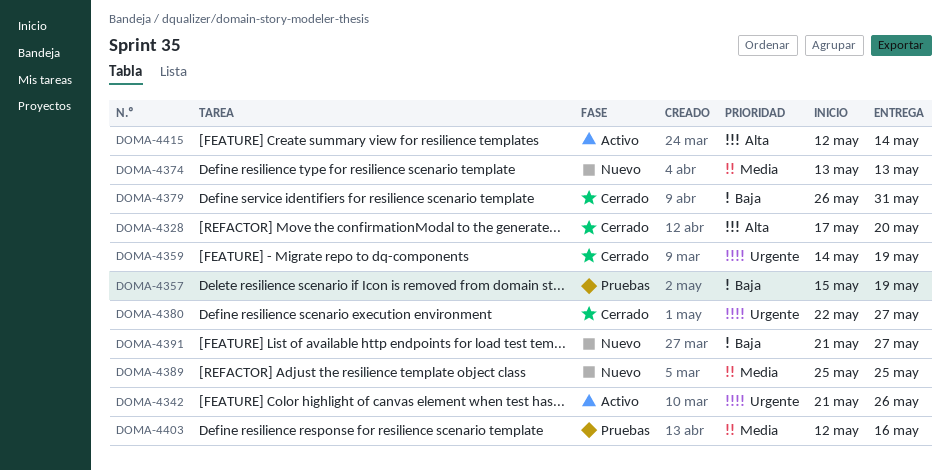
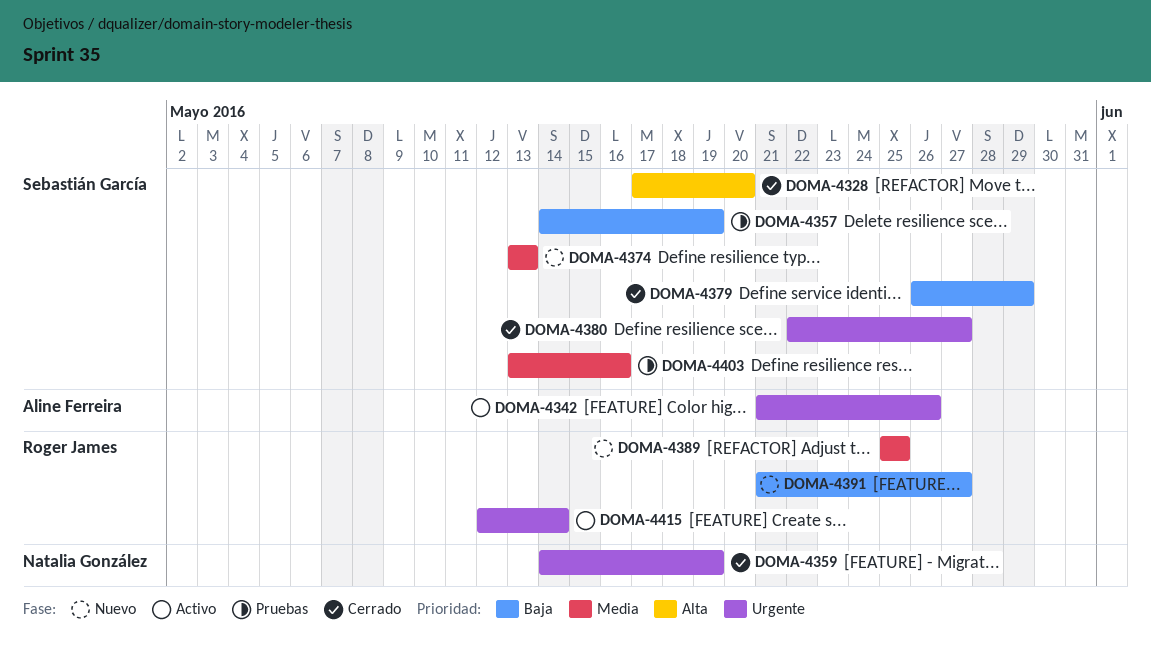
DOMA-4357, start: May 15 -> May 14
DOMA-4379, due: May 31 -> May 29
DOMA-4403, start: May 12 -> May 13
DOMA-4415, priority: Alta -> Urgente

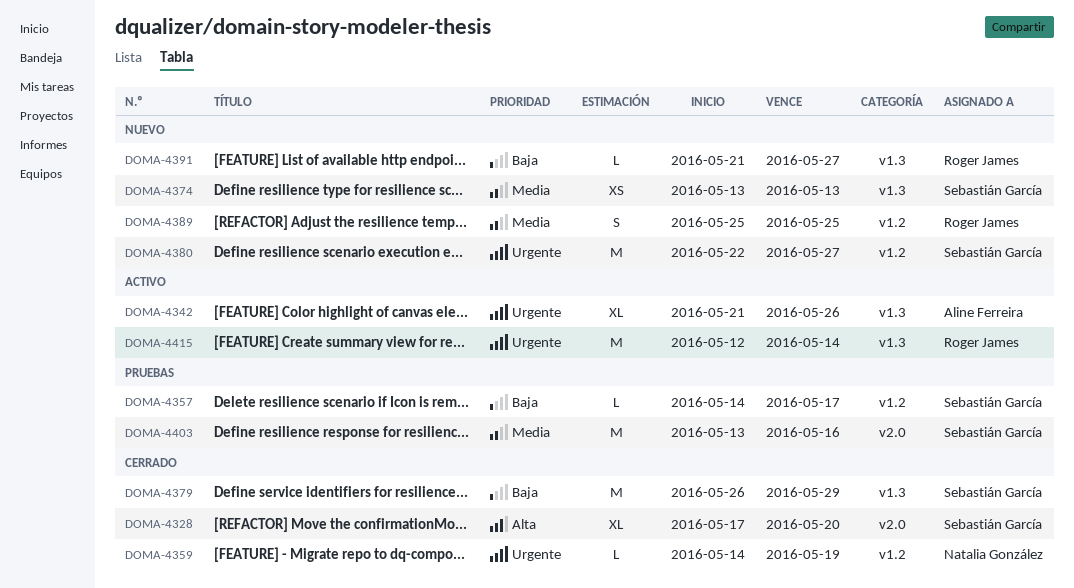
DOMA-4357, due: May 19 -> May 17
DOMA-4380, status: Cerrado -> Nuevo

